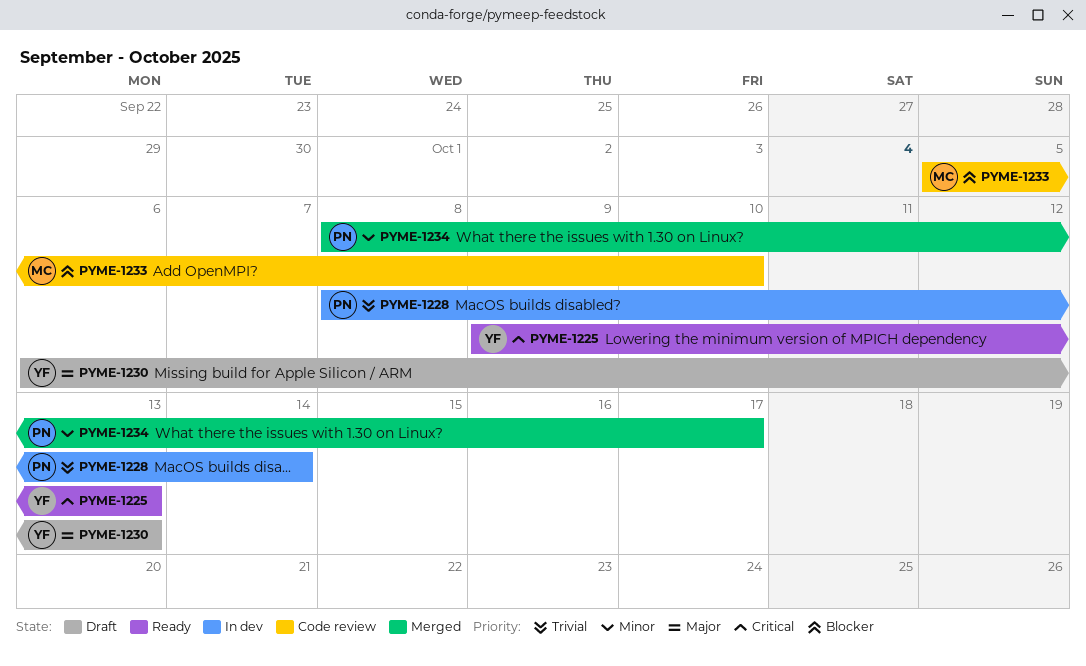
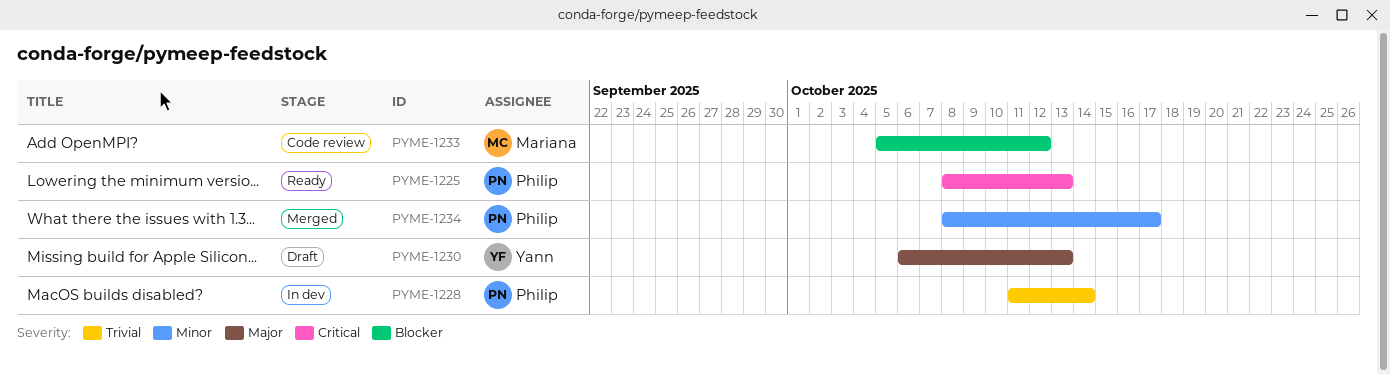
PYME-1225, owner: Yann -> Philip
PYME-1225, start: Oct 9 -> Oct 8
PYME-1228, start: Oct 8 -> Oct 11
PYME-1233, due: Oct 10 -> Oct 12

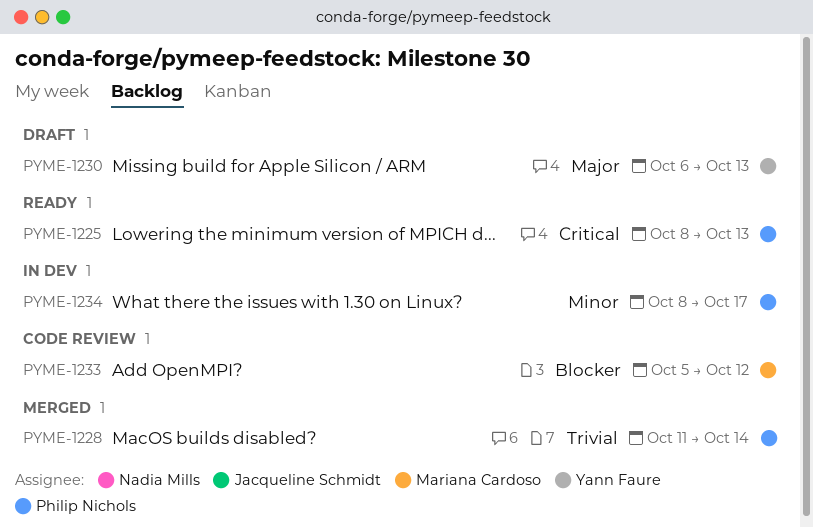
PYME-1228, status: In dev -> Merged
PYME-1234, status: Merged -> In dev

